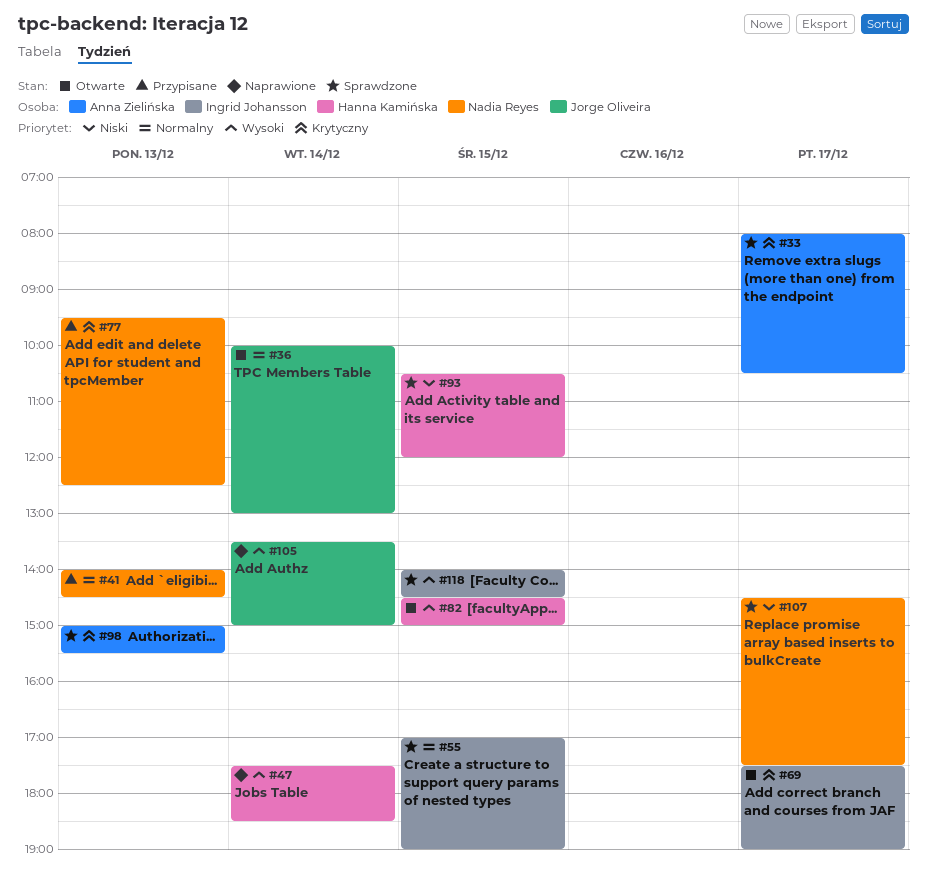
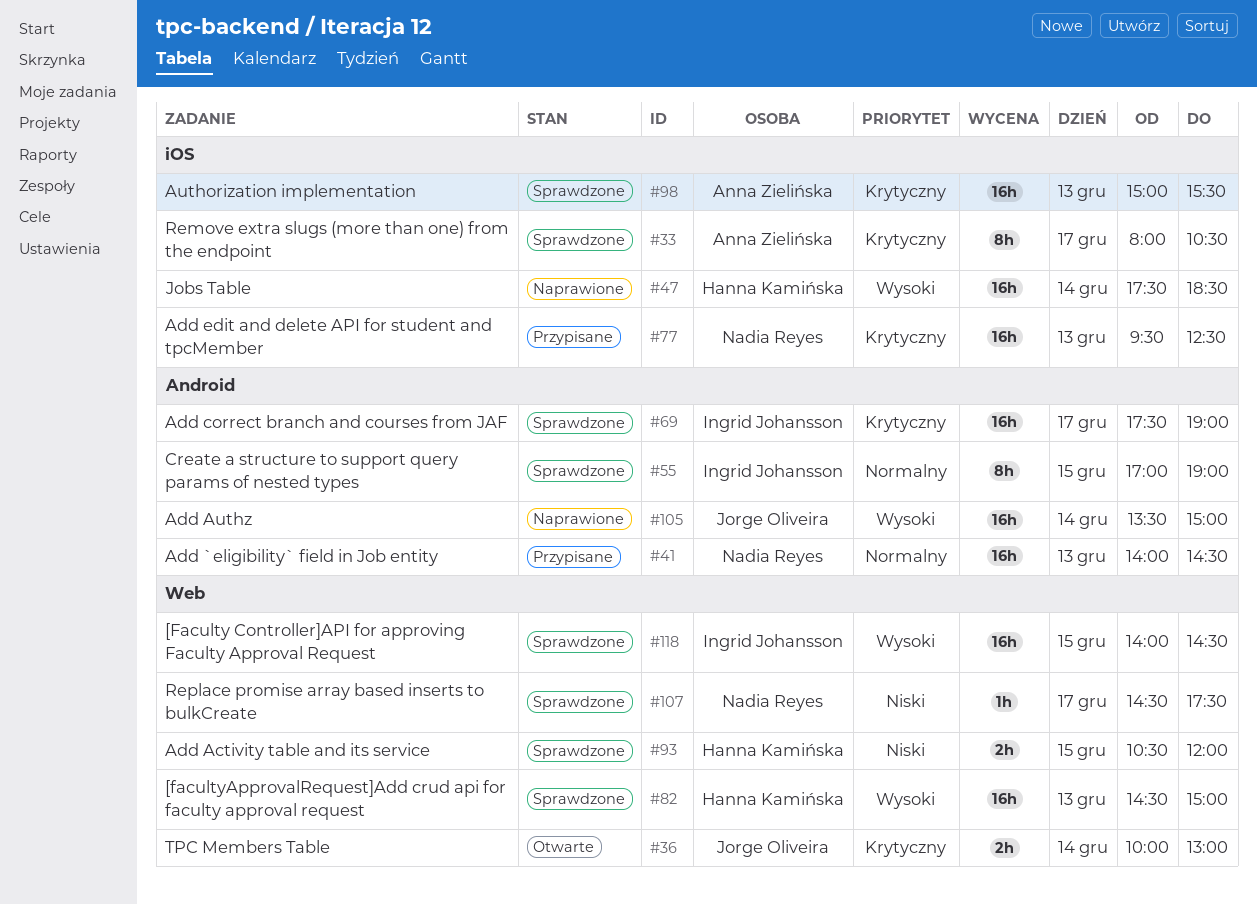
#36, priority: Normalny -> Krytyczny
#69, status: Otwarte -> Sprawdzone
#82, status: Otwarte -> Sprawdzone
#82, day: Dec 15 -> Dec 13

